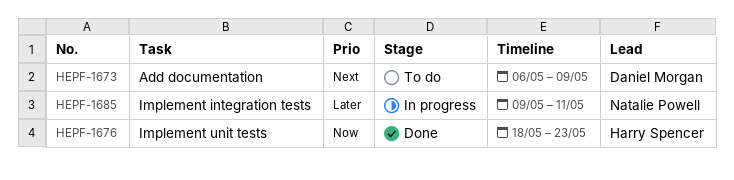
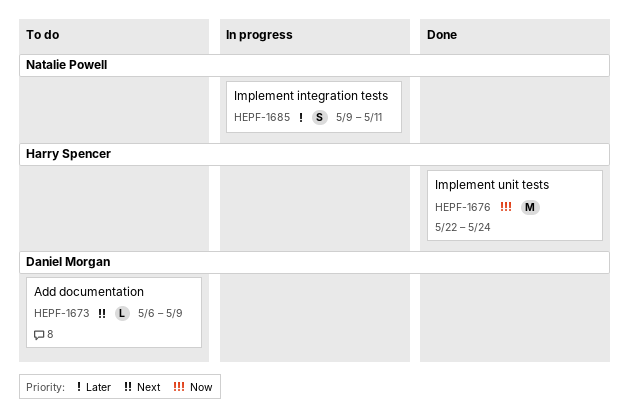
HEPF-1676, start: May 18 -> May 22
HEPF-1676, due: May 23 -> May 24

